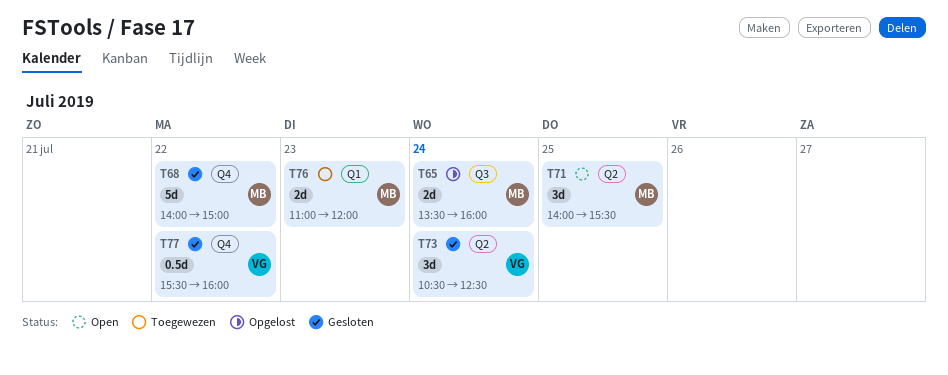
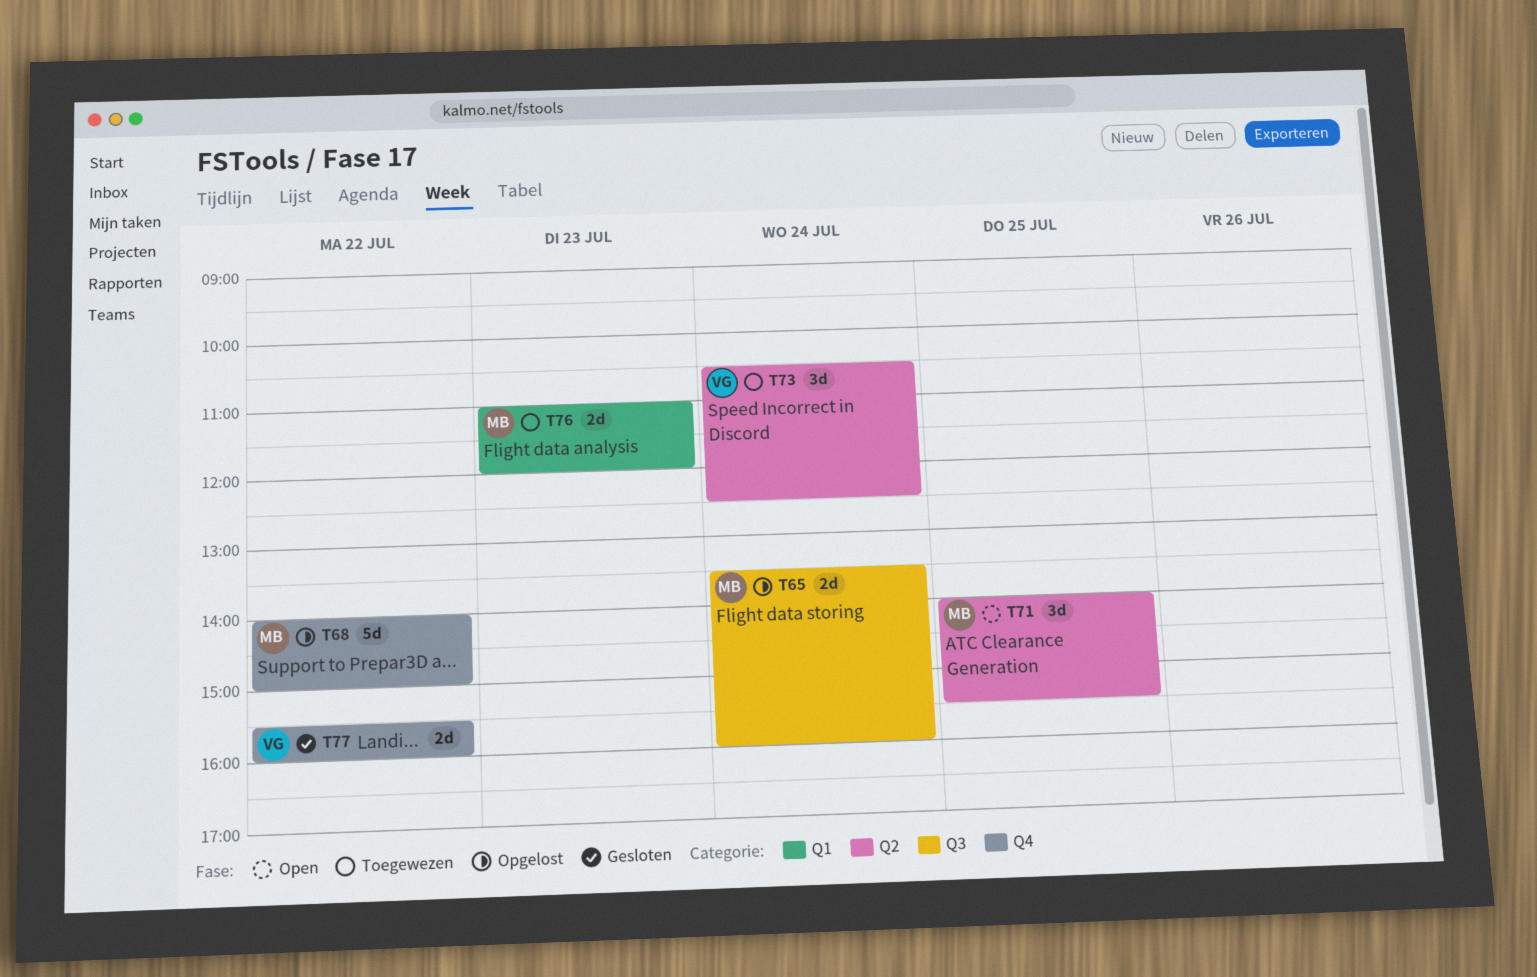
T68, status: Gesloten -> Opgelost
T73, status: Gesloten -> Toegewezen
T77, estimate: 0.5d -> 2d

